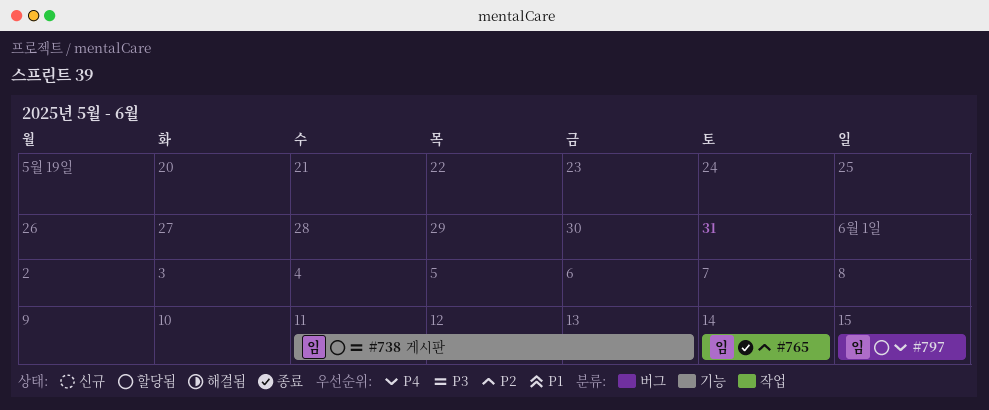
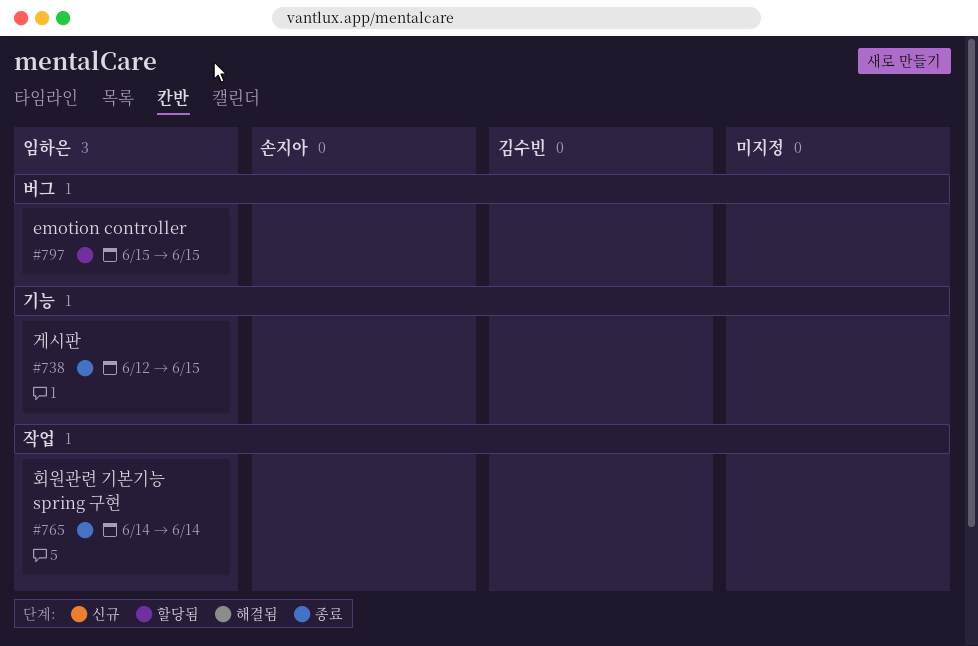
#738, status: 할당됨 -> 종료
#738, start: Jun 11 -> Jun 12
#738, due: Jun 13 -> Jun 15

